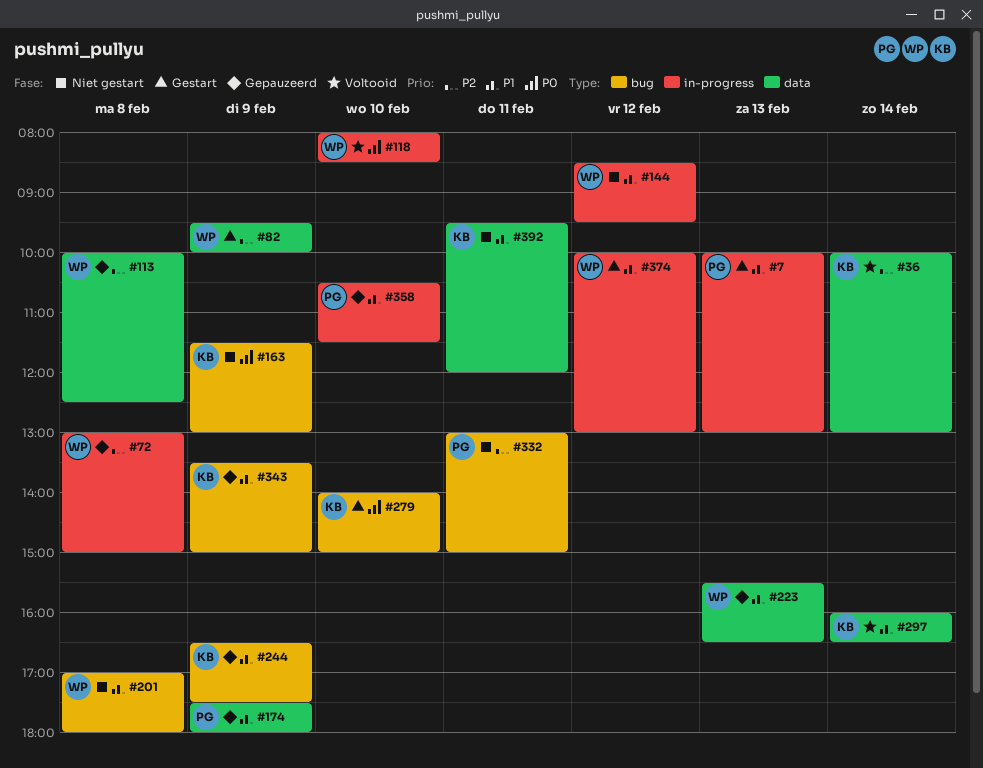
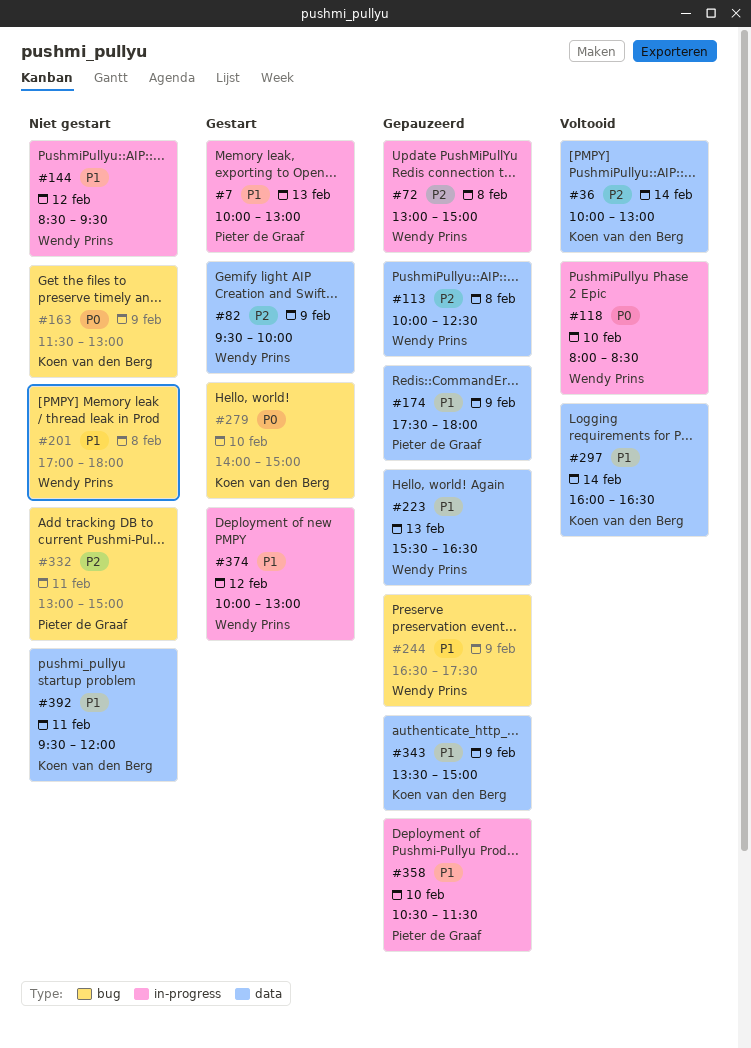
#244, owner: Koen van den Berg -> Wendy Prins
#343, label: bug -> data

